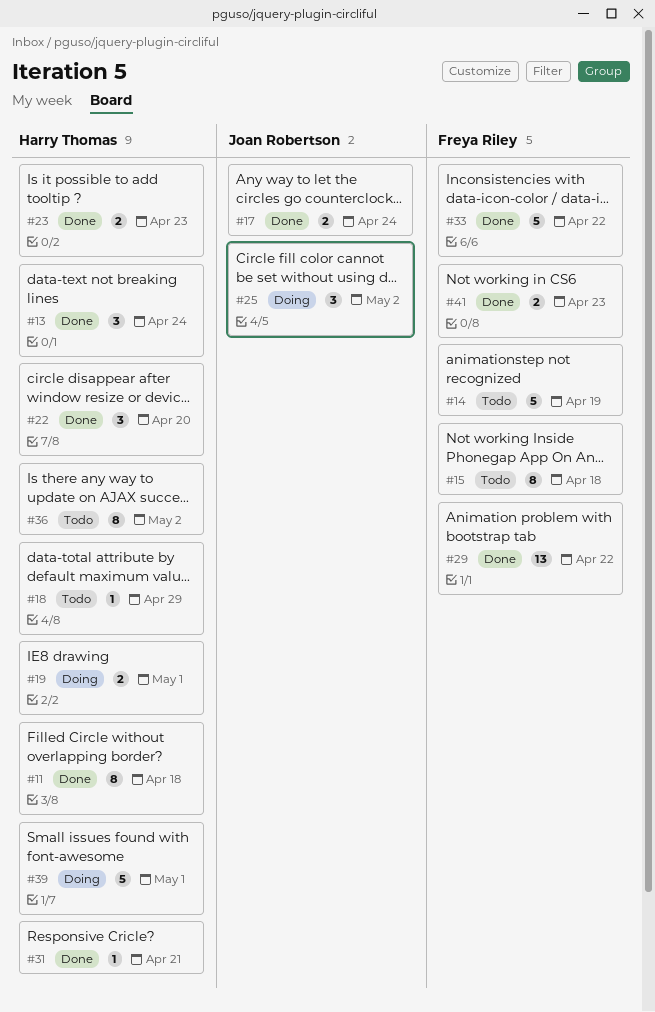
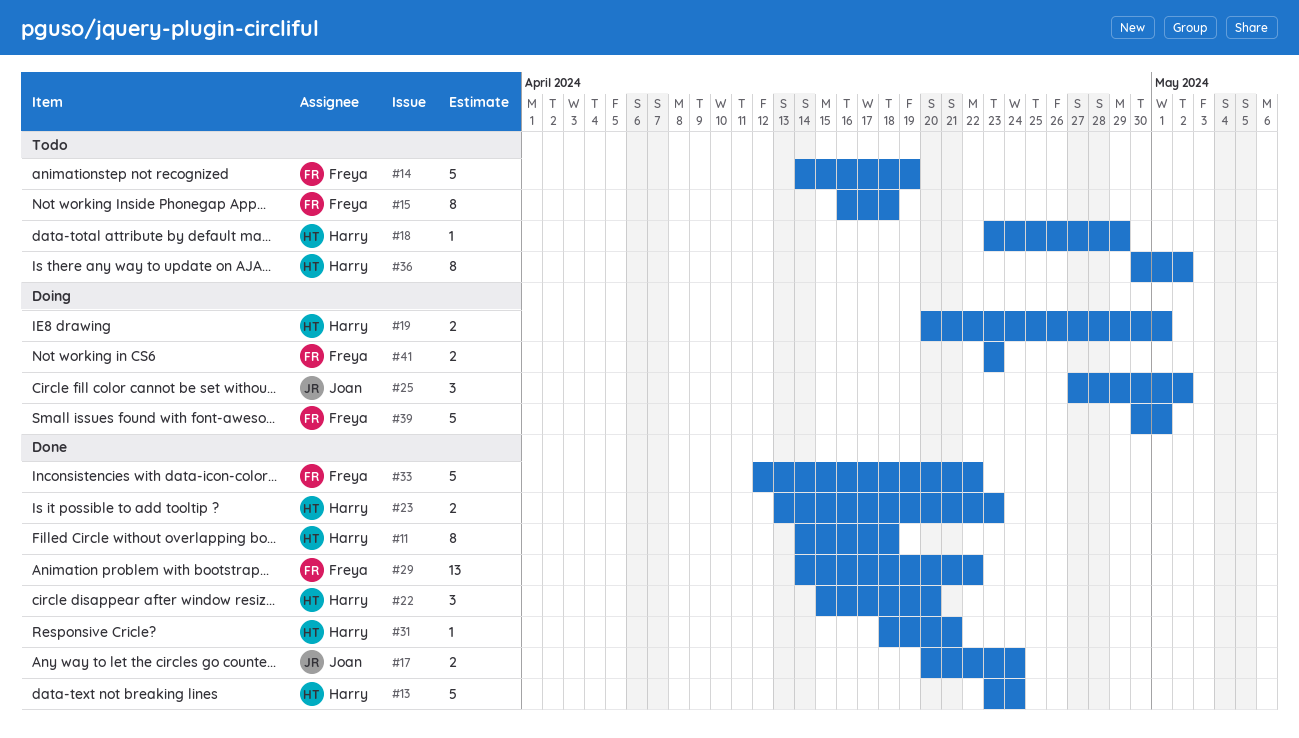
#13, estimate: 3 -> 5
#39, owner: Harry Thomas -> Freya Riley
#41, status: Done -> Doing

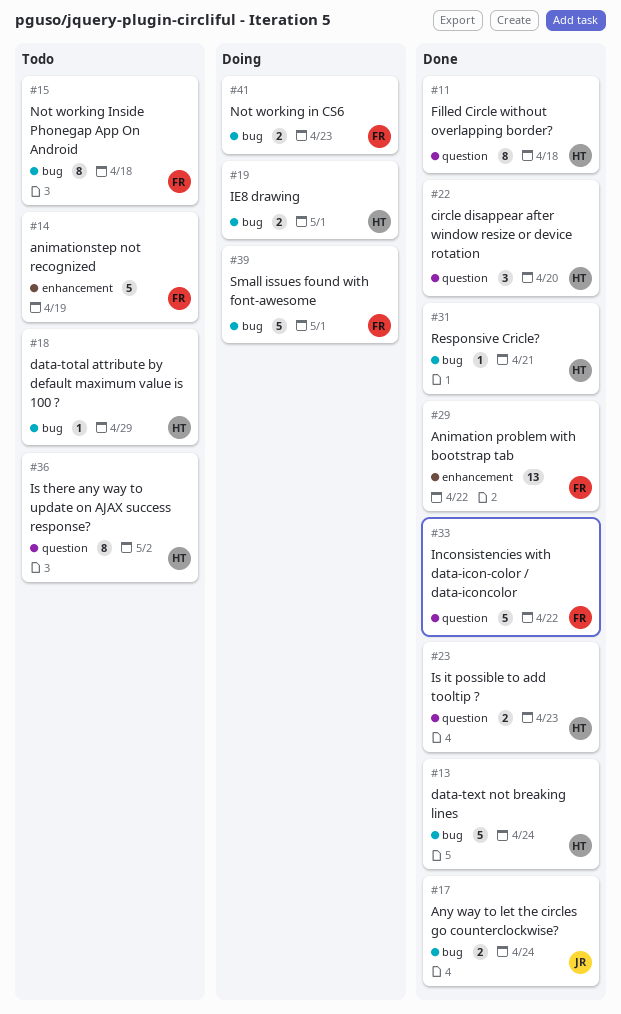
#25: present -> none

